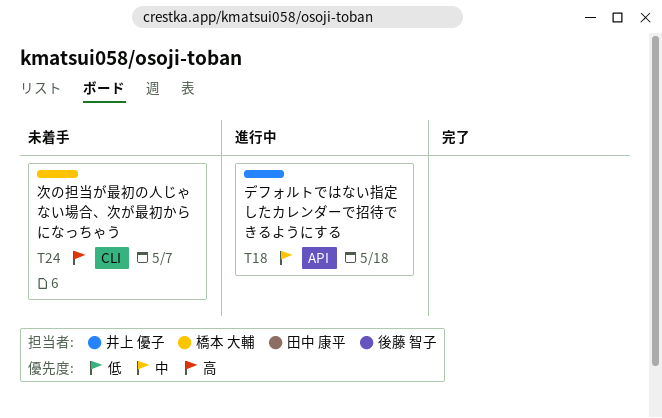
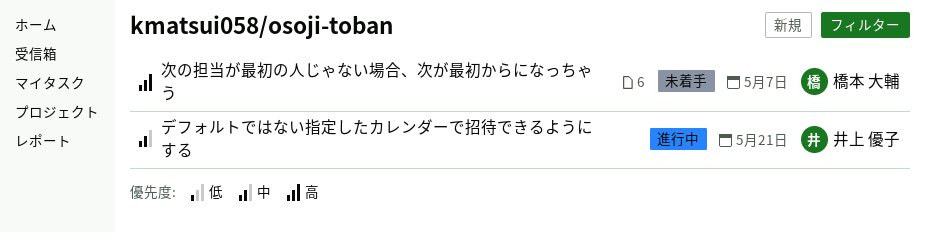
デフォルトではない指定したカレンダーで招待できるようにする, due: May 18 -> May 21

